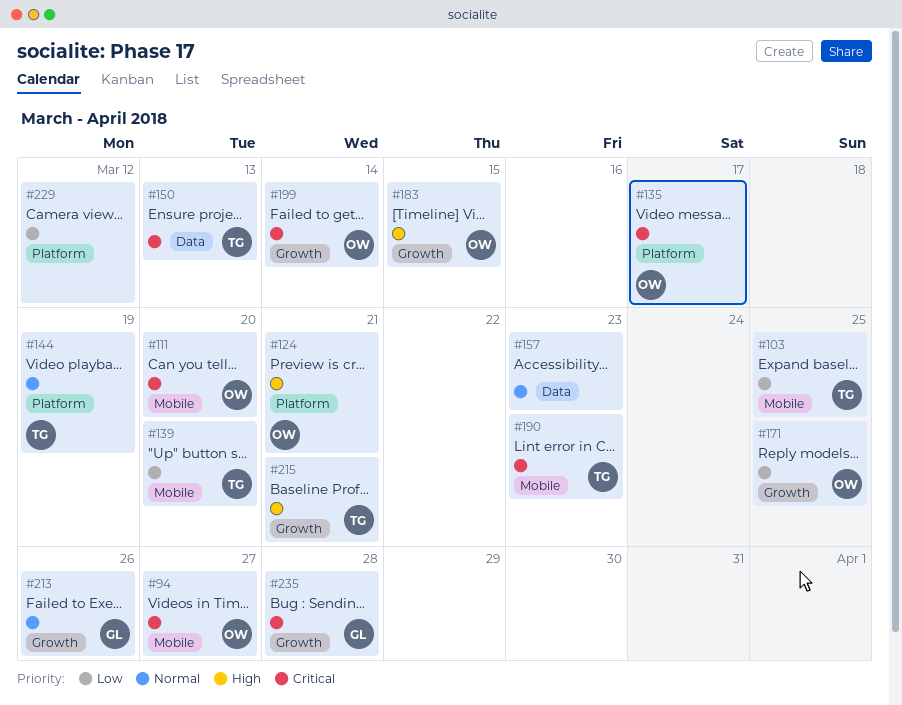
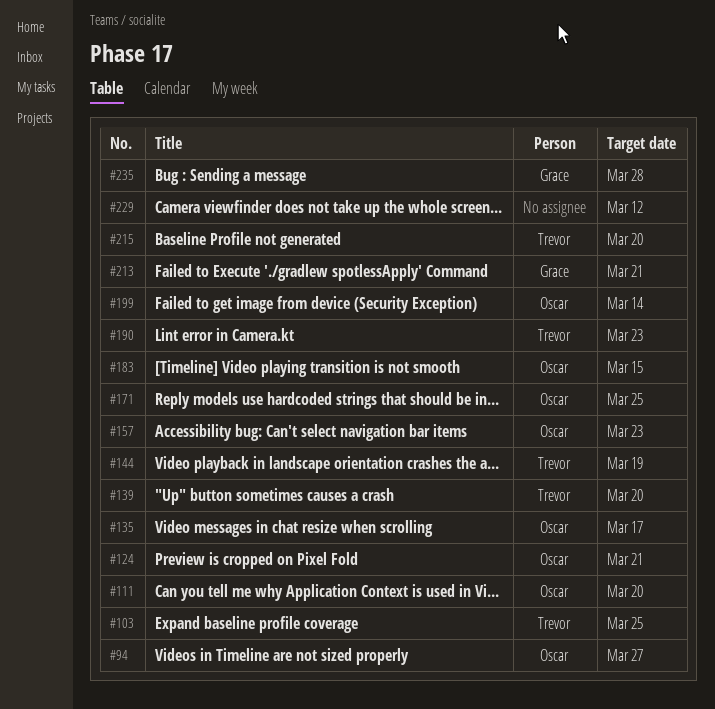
#150: present -> none
#157, owner: none -> Oscar
#213, due: Mar 26 -> Mar 21
#215, due: Mar 21 -> Mar 20

